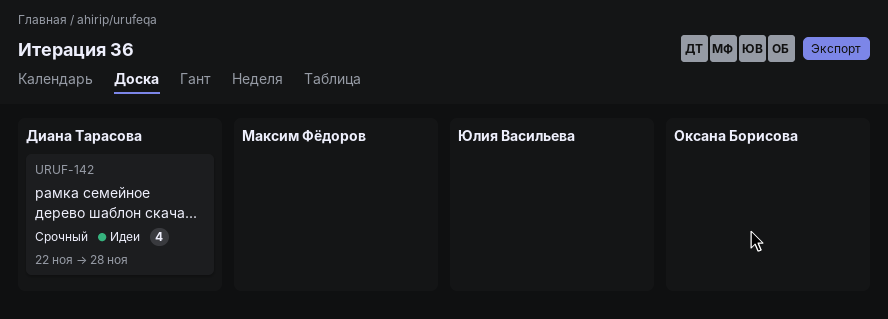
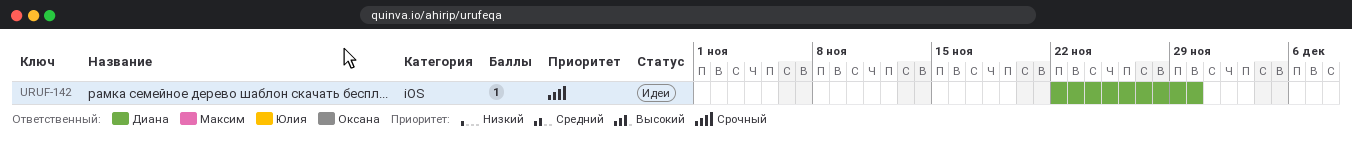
URUF-142, estimate: 4 -> 1
URUF-142, due: Nov 28 -> Nov 30

